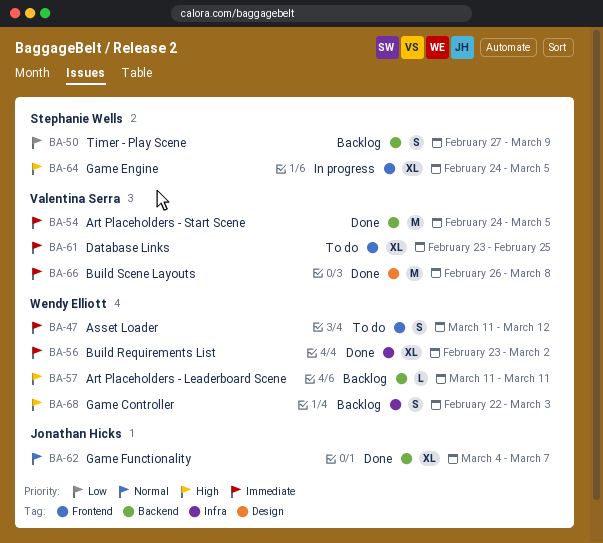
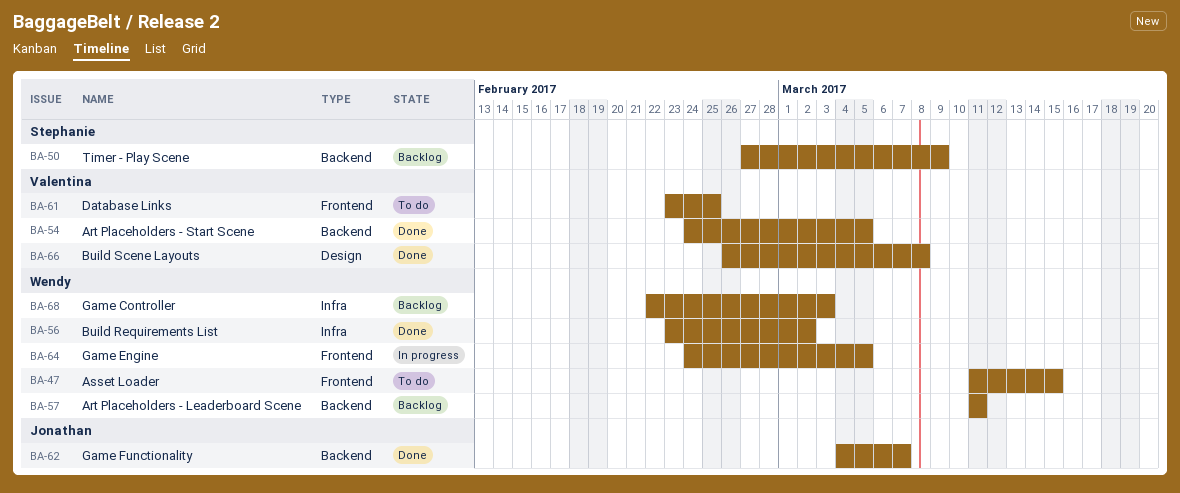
BA-47, due: Mar 12 -> Mar 15
BA-64, owner: Stephanie Wells -> Wendy Elliott

